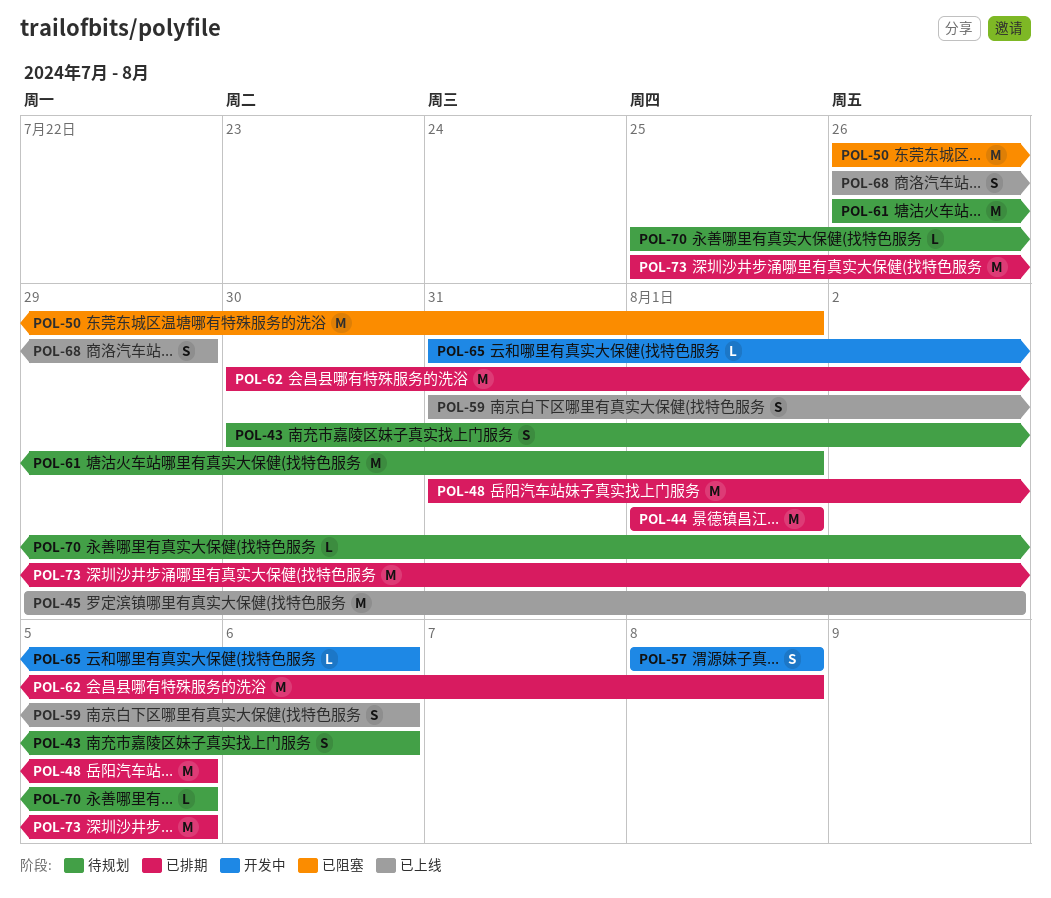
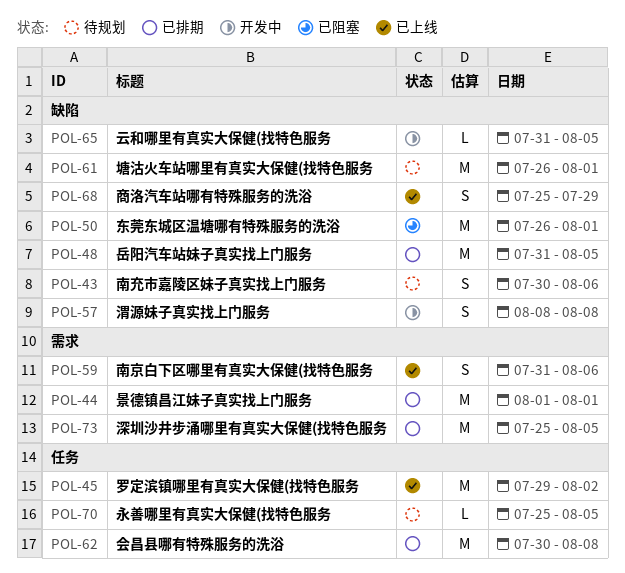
POL-65, due: Aug 6 -> Aug 5
POL-68, start: Jul 26 -> Jul 25

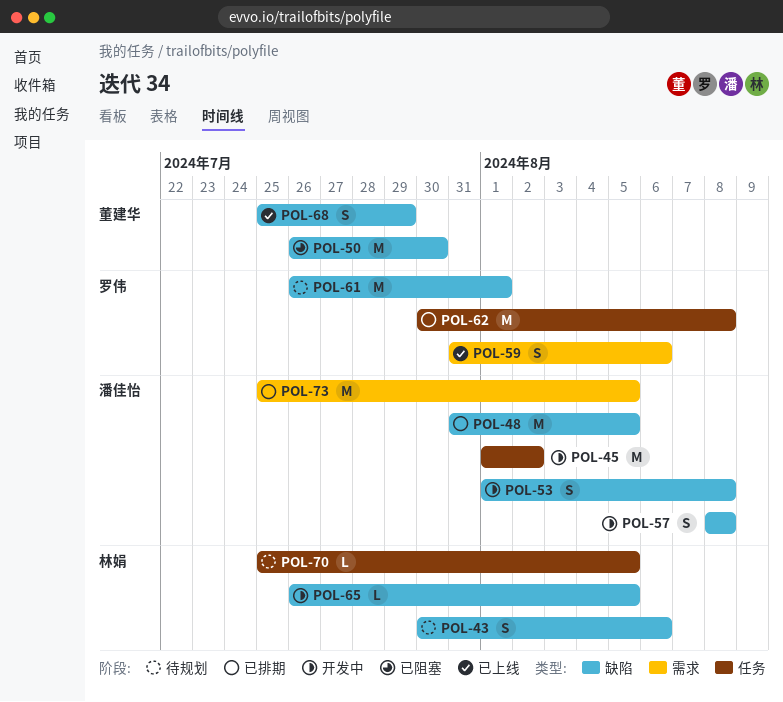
POL-44: present -> none
POL-45, status: 已上线 -> 开发中
POL-45, start: Jul 29 -> Aug 1
POL-50, due: Aug 1 -> Jul 30
POL-53: none -> present
POL-65, start: Jul 31 -> Jul 26

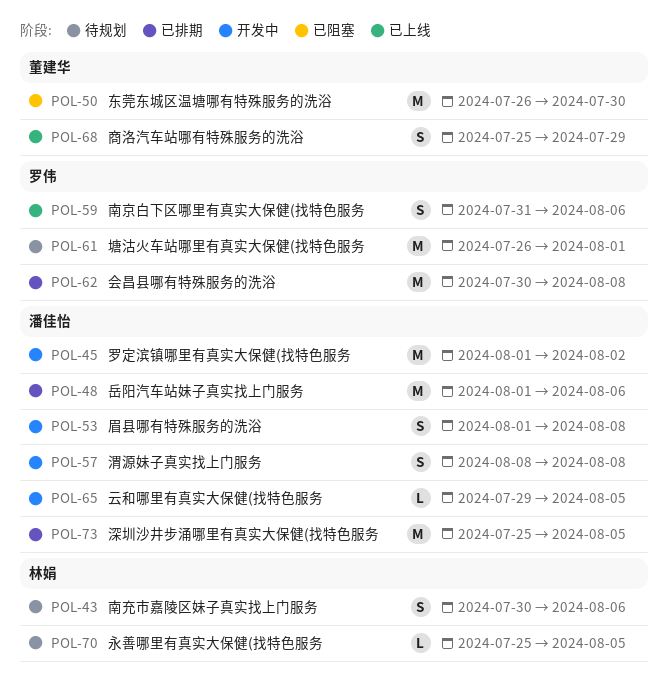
POL-48, start: Jul 31 -> Aug 1
POL-48, due: Aug 5 -> Aug 6
POL-65, owner: 林娟 -> 潘佳怡
POL-65, start: Jul 26 -> Jul 29

